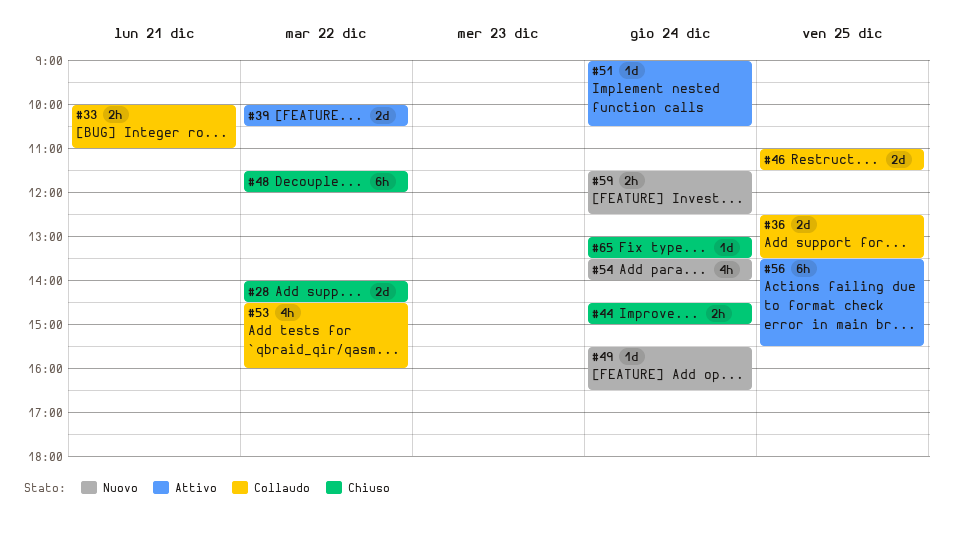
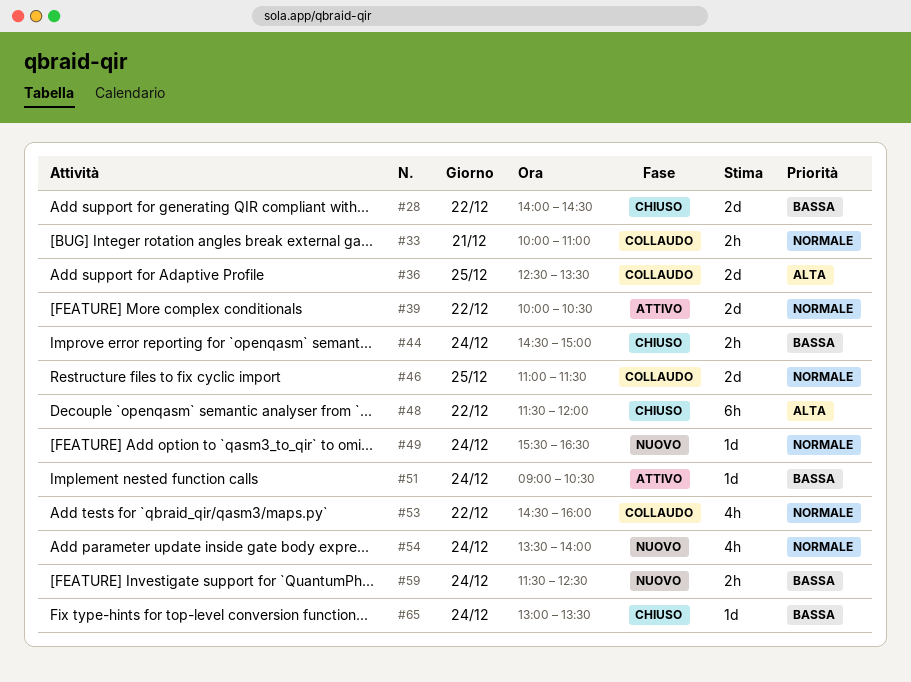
#56: present -> none

